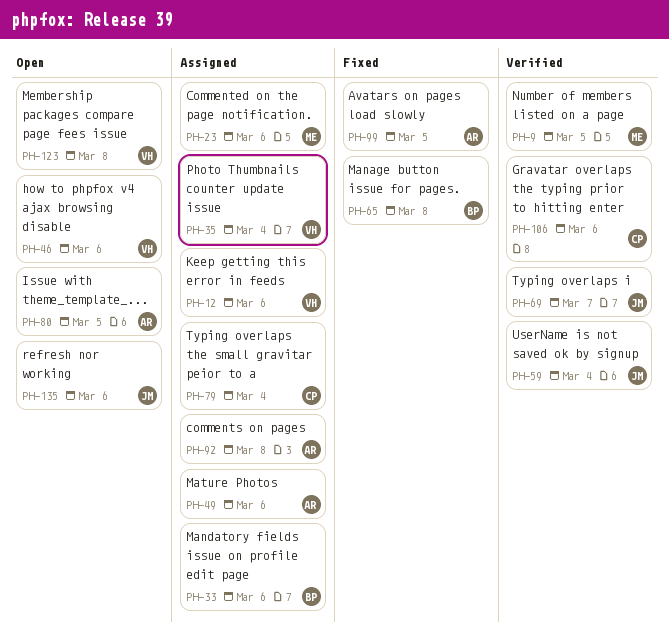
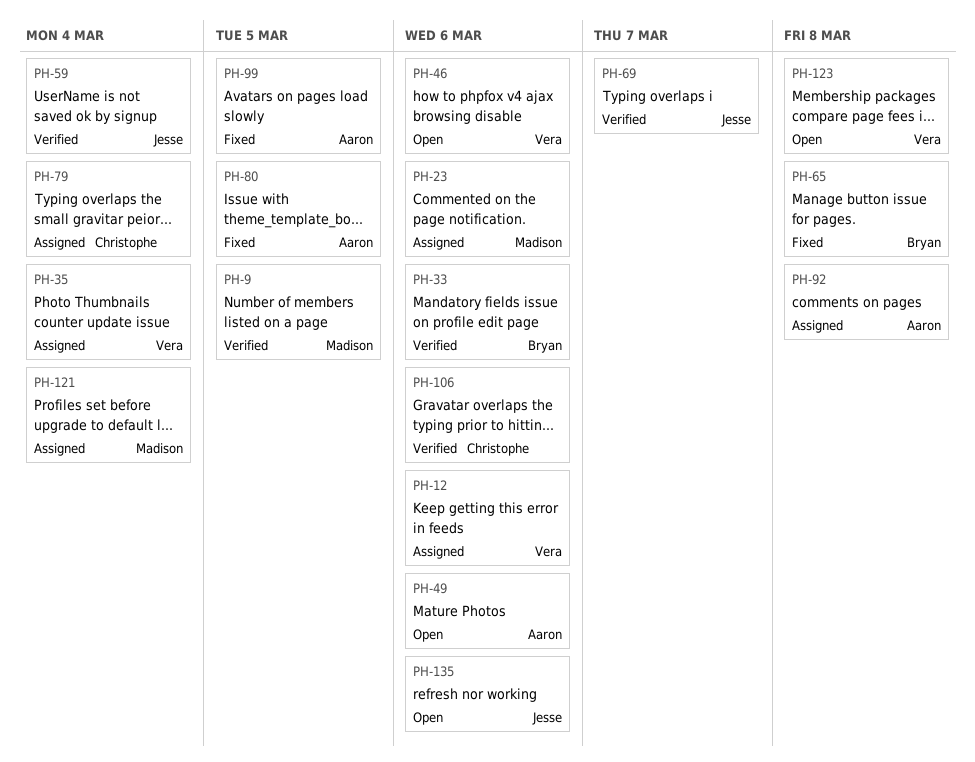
PH-33, status: Assigned -> Verified
PH-49, status: Assigned -> Open
PH-80, status: Open -> Fixed
PH-121: none -> present

